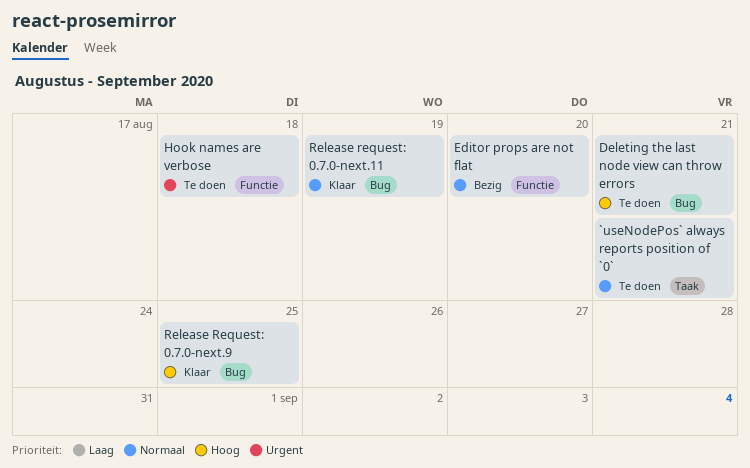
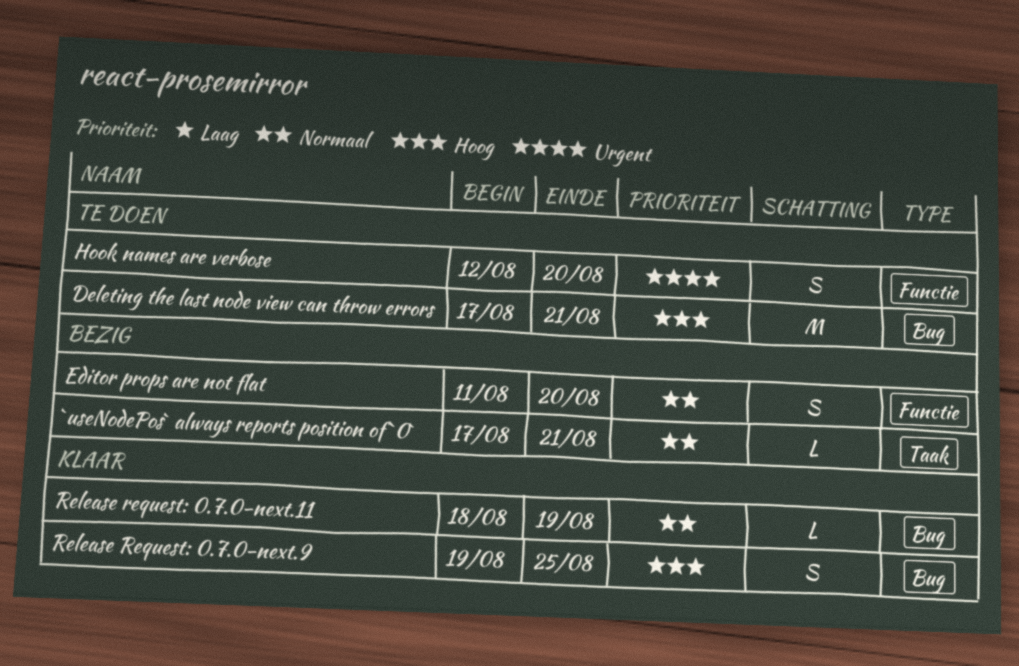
`useNodePos` always reports position of `0`, status: Te doen -> Bezig
Hook names are verbose, due: Aug 18 -> Aug 20

